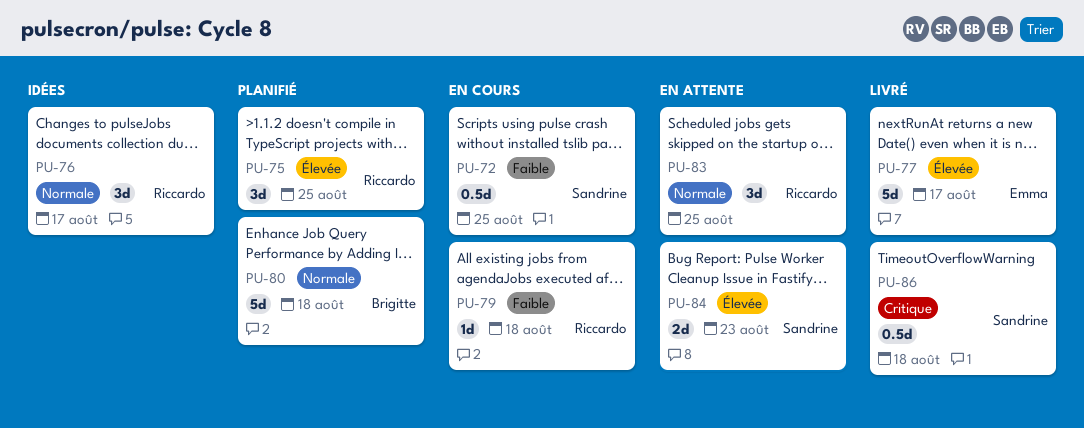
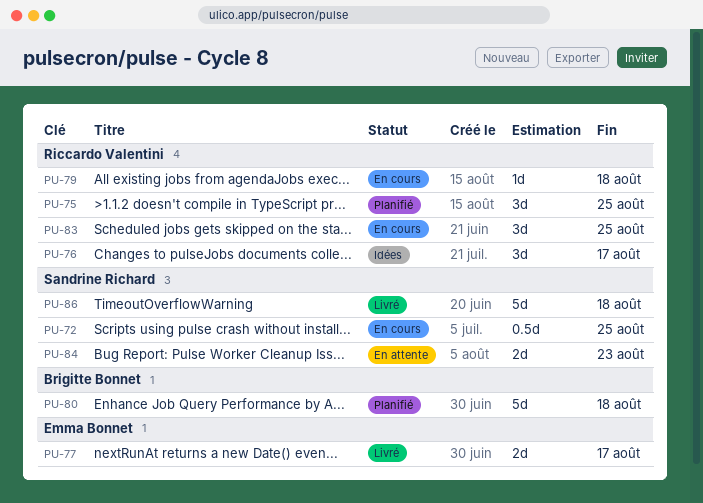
PU-77, estimate: 5d -> 2d
PU-83, status: En attente -> En cours
PU-86, estimate: 0.5d -> 5d

